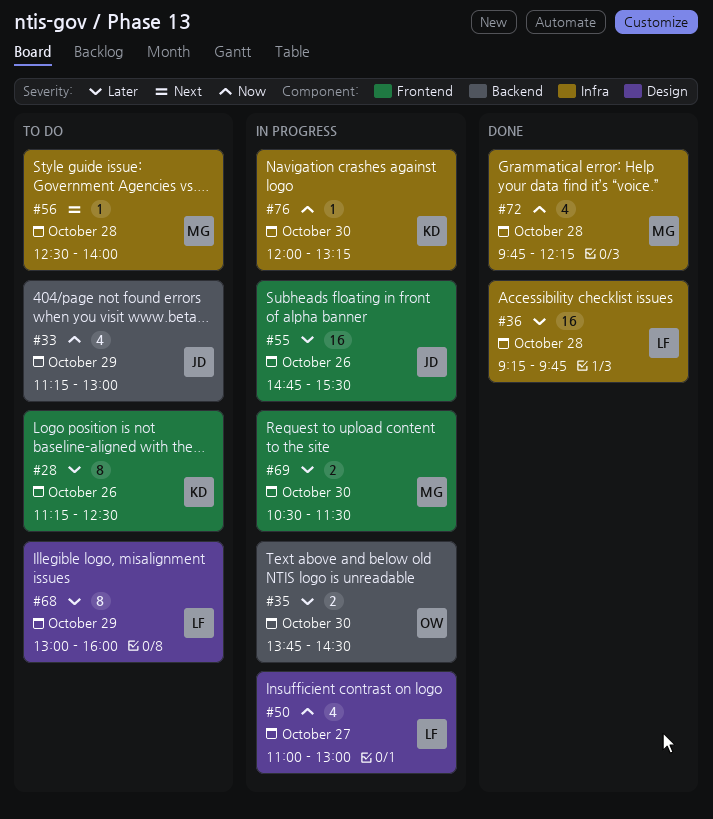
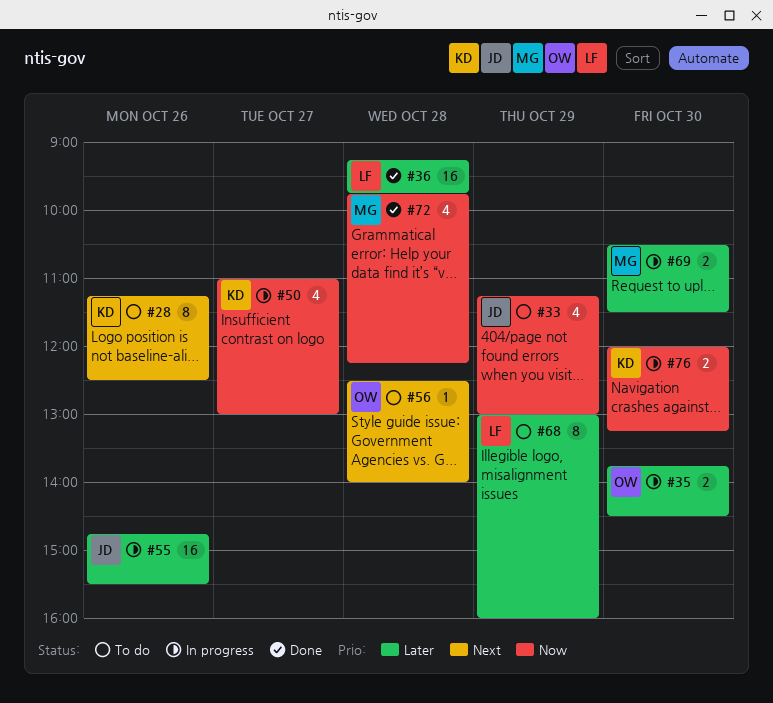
#28, priority: Later -> Next
#50, owner: LF -> KD
#56, owner: MG -> OW
#76, estimate: 1 -> 2

